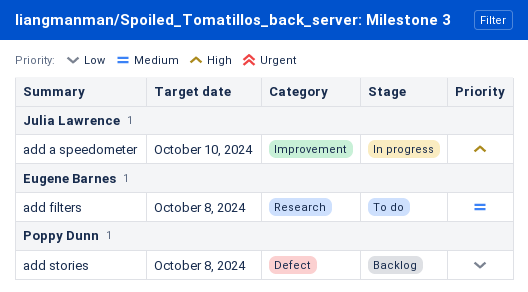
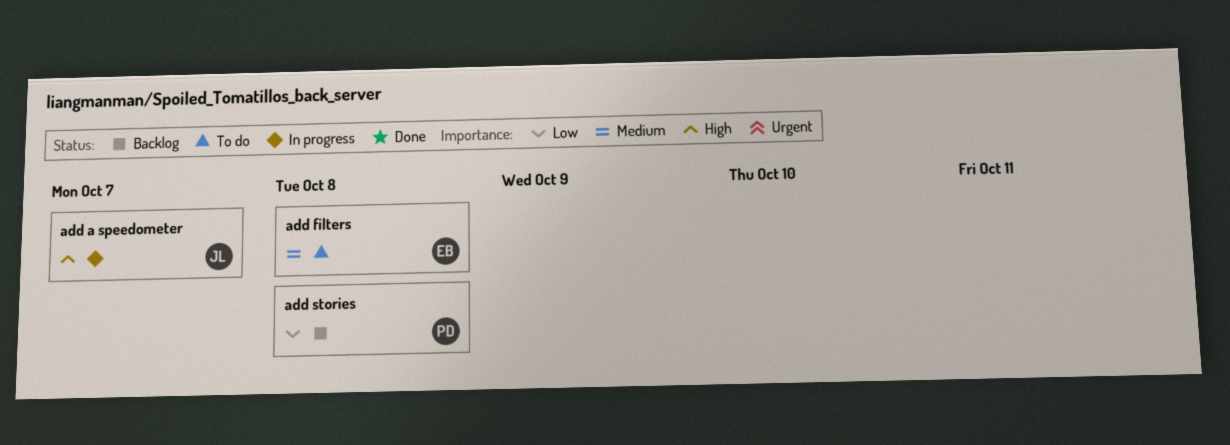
add a speedometer, due: Oct 10 -> Oct 7

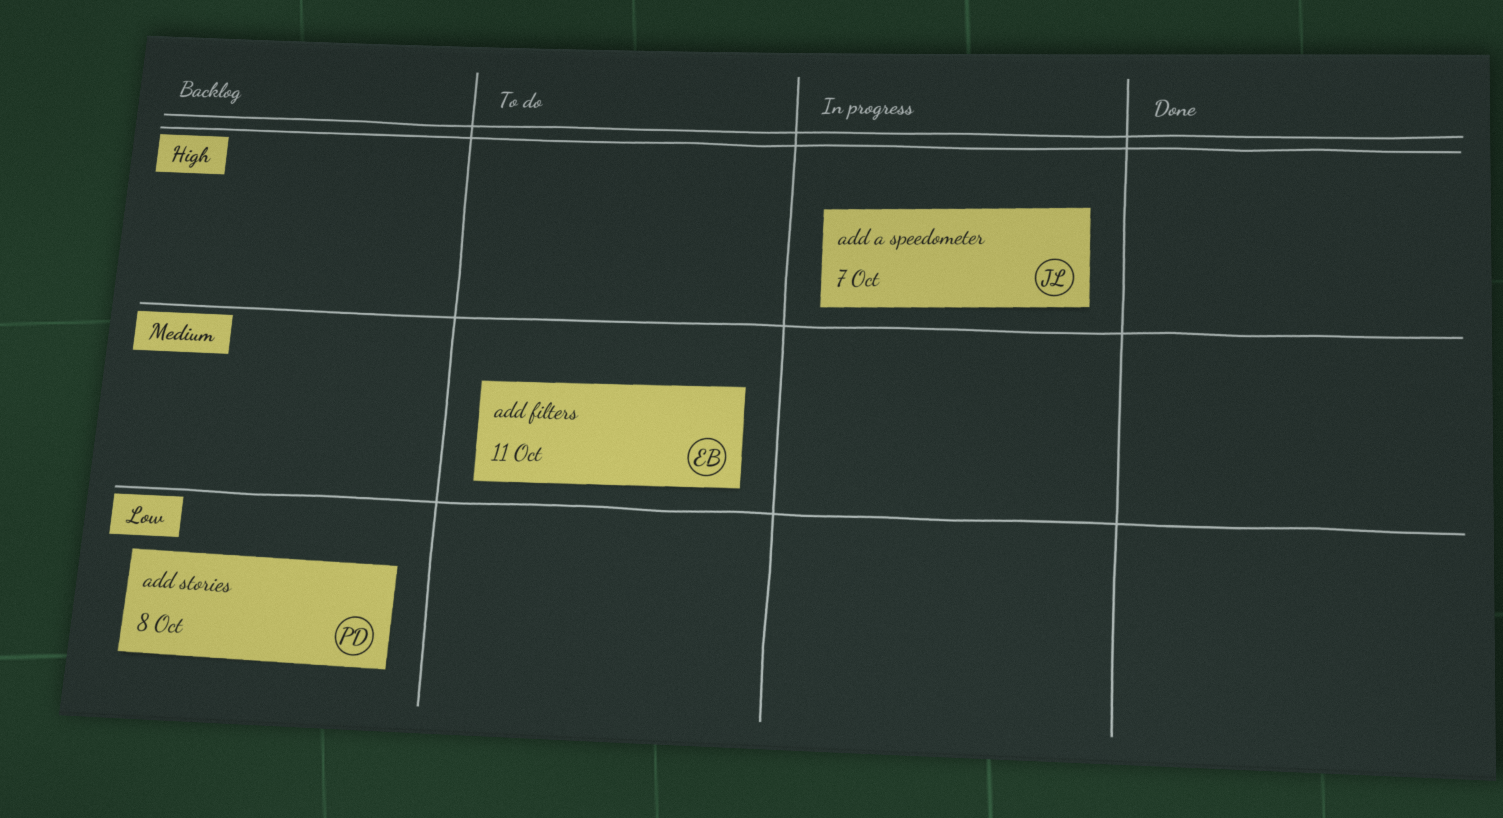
add filters, due: Oct 8 -> Oct 11

